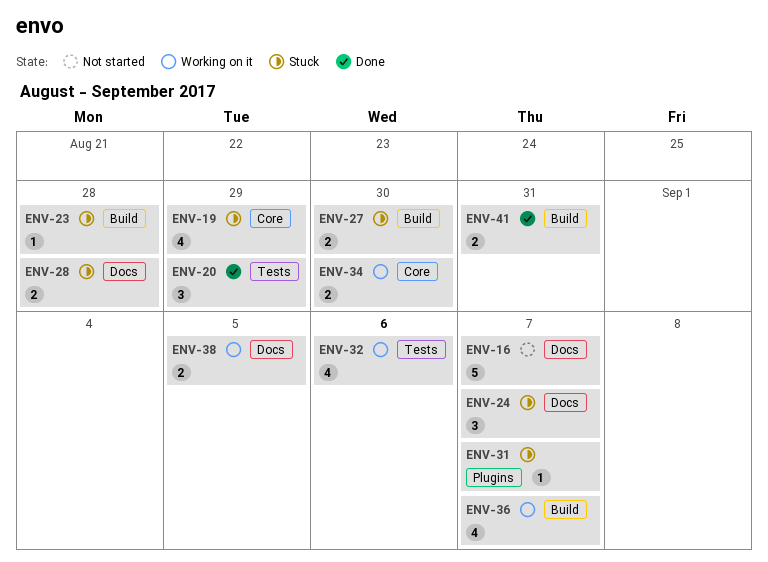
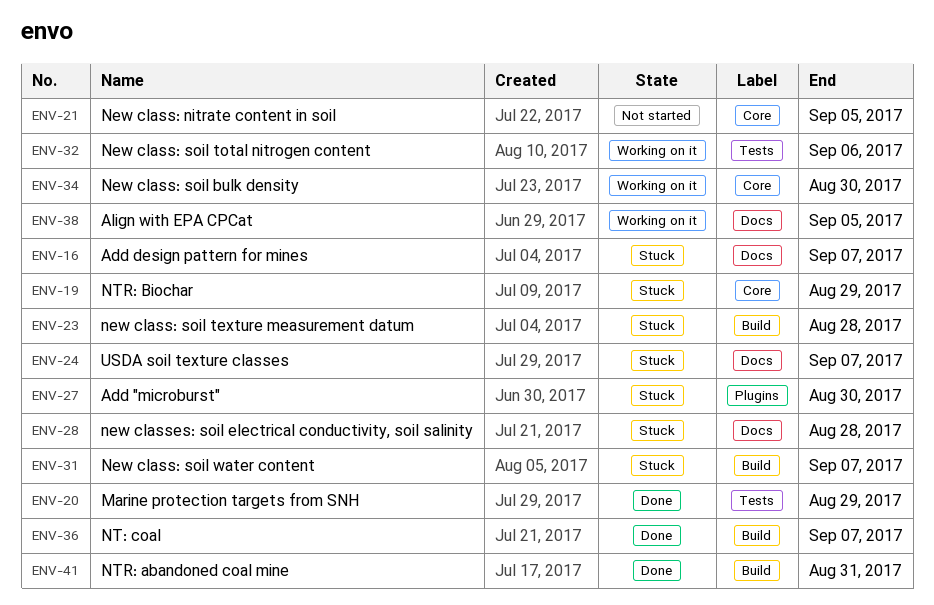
ENV-16, status: Not started -> Stuck
ENV-21: none -> present
ENV-27, label: Build -> Plugins
ENV-31, label: Plugins -> Build
ENV-36, status: Working on it -> Done

